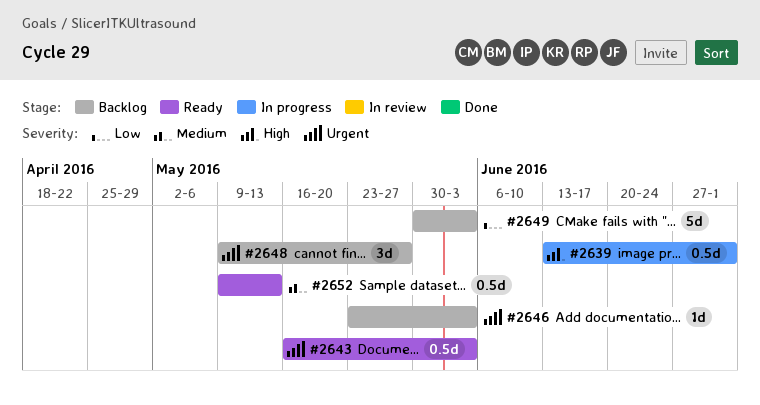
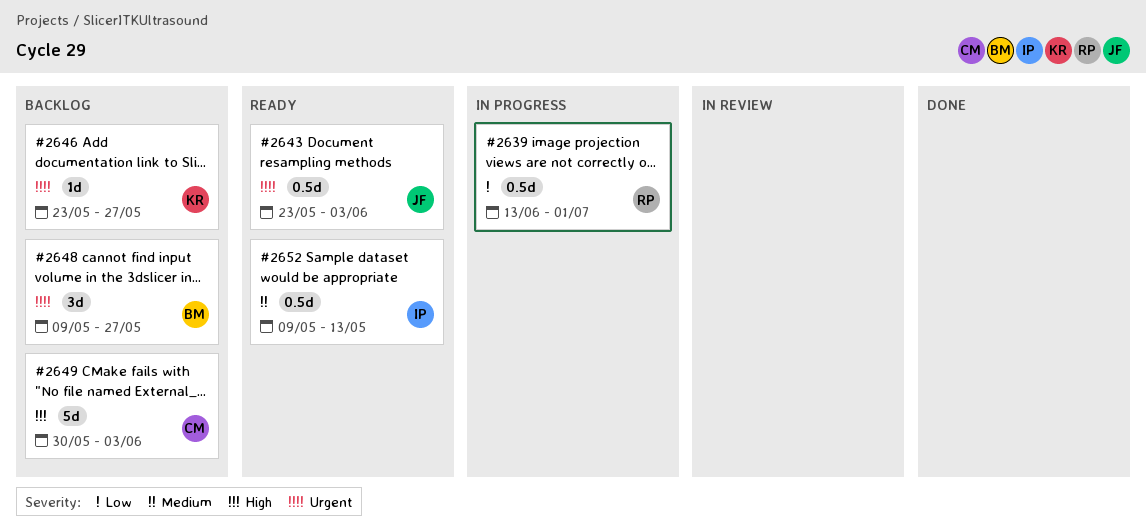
#2639, priority: High -> Low
#2643, start: May 16 -> May 23
#2646, due: Jun 3 -> May 27
#2649, priority: Low -> High

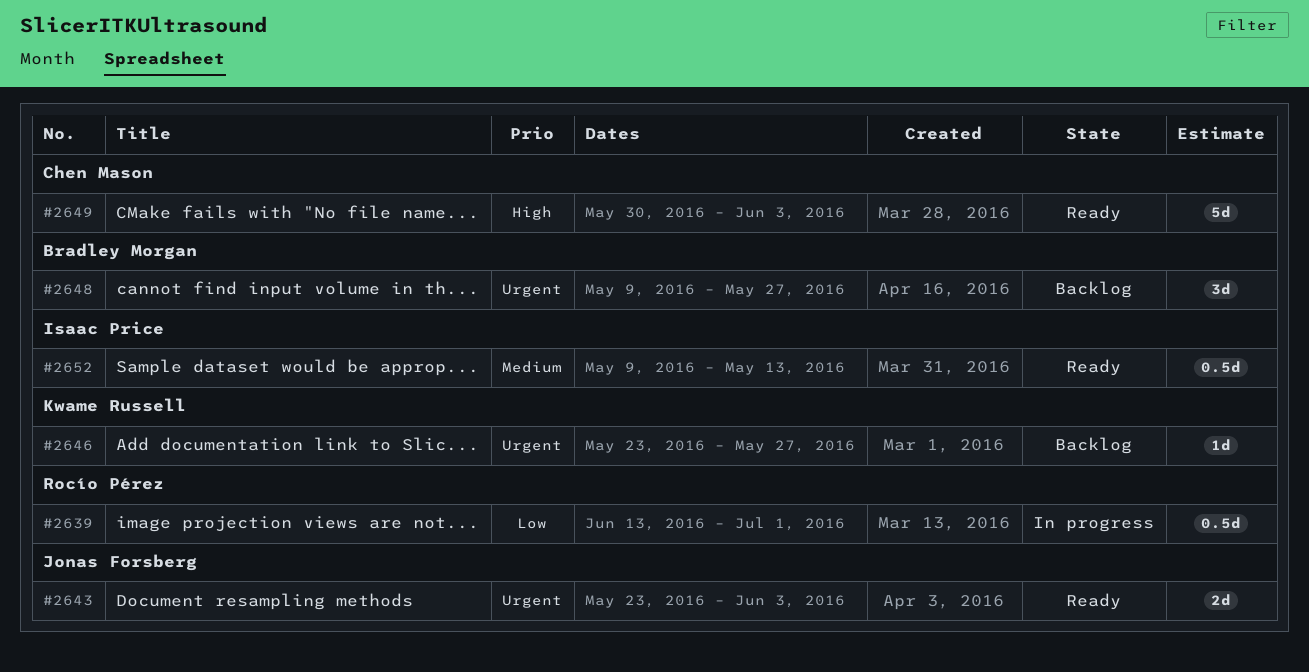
#2643, estimate: 0.5d -> 2d
#2649, status: Backlog -> Ready

